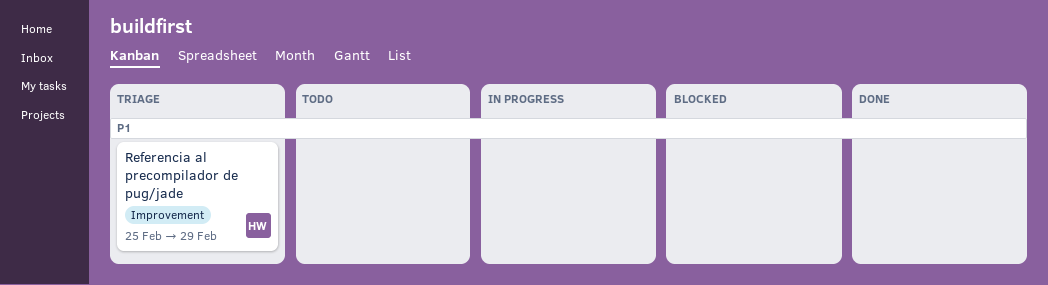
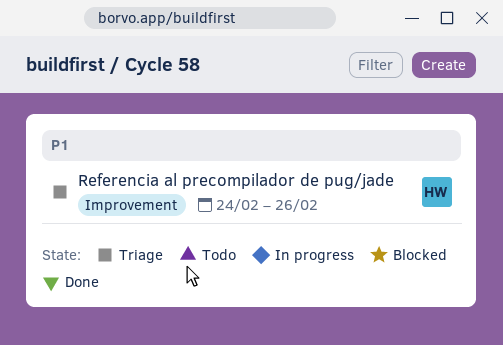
Referencia al precompilador de pug/jade, start: Feb 25 -> Feb 24
Referencia al precompilador de pug/jade, due: Feb 29 -> Feb 26

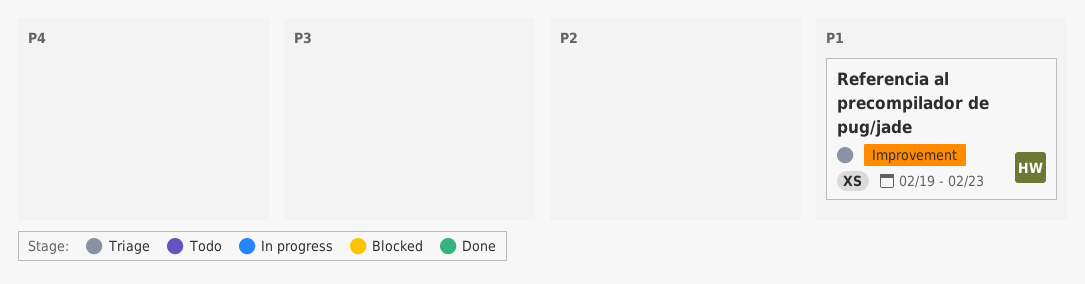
Referencia al precompilador de pug/jade, start: Feb 24 -> Feb 19
Referencia al precompilador de pug/jade, due: Feb 26 -> Feb 23

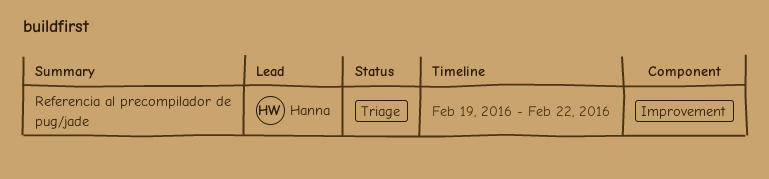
Referencia al precompilador de pug/jade, due: Feb 23 -> Feb 22

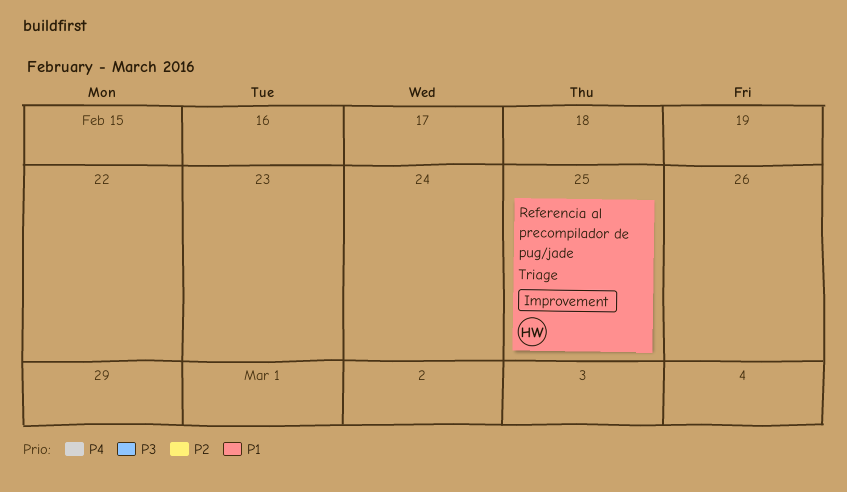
Referencia al precompilador de pug/jade, due: Feb 22 -> Feb 25

